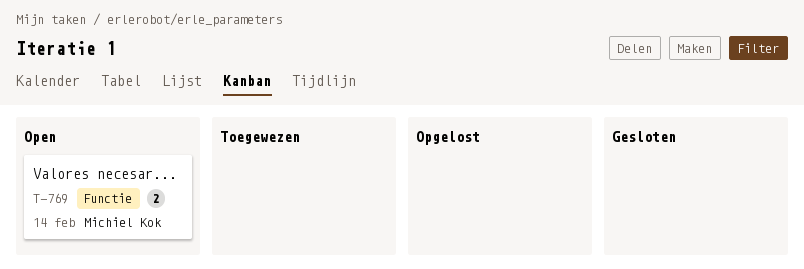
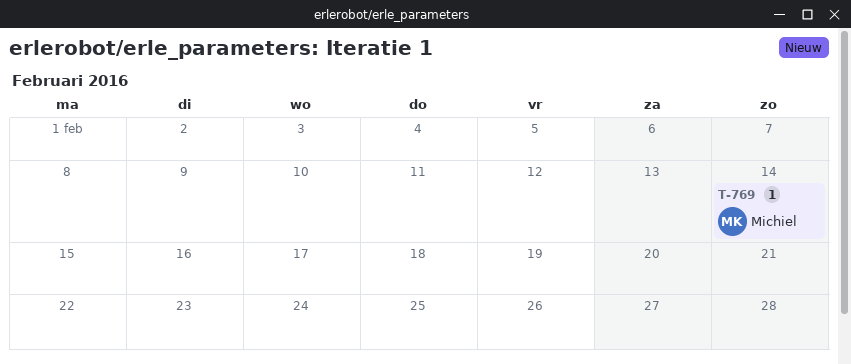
T-769, estimate: 2 -> 1

